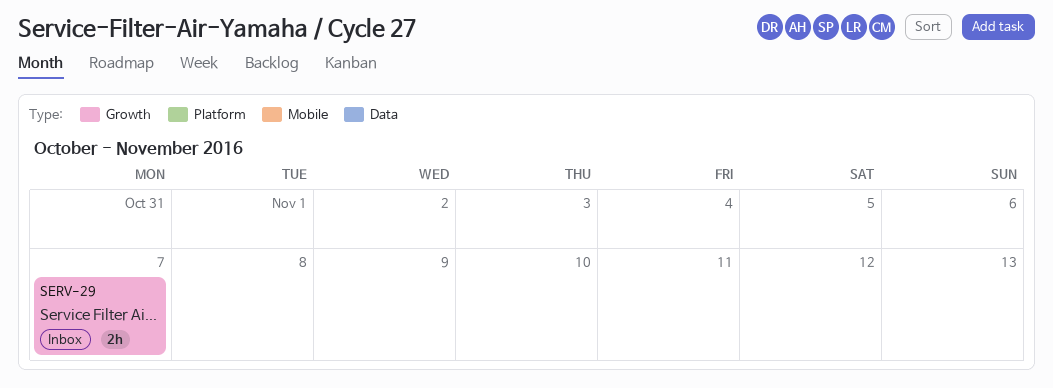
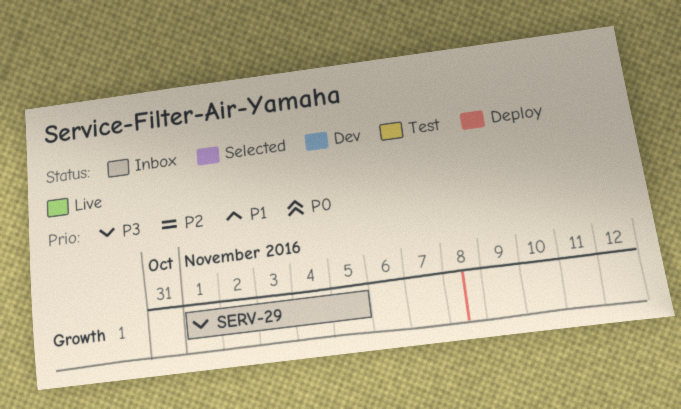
SERV-29, due: Nov 7 -> Nov 5

